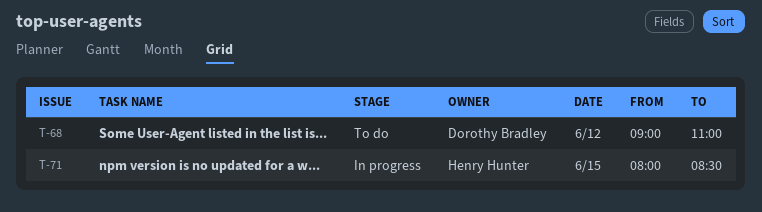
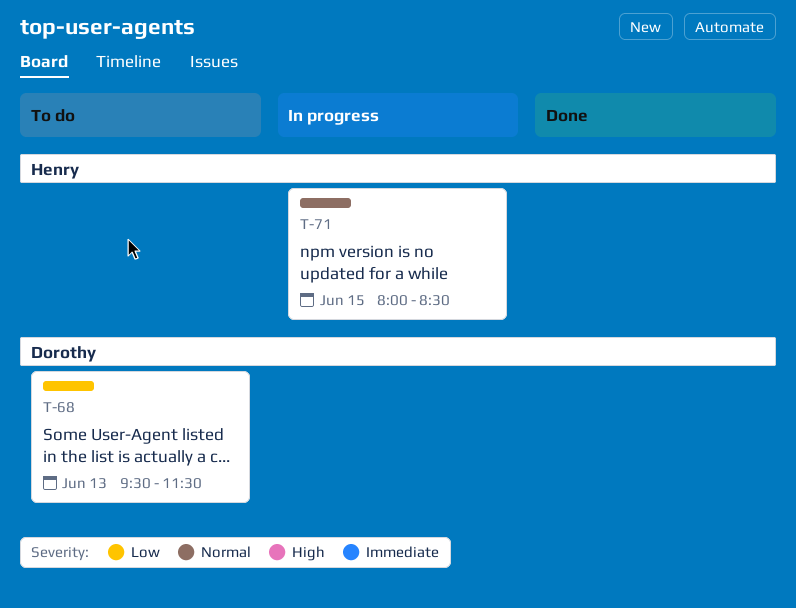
T-68, day: Jun 12 -> Jun 13
T-68, begins: 09:00 -> 09:30
T-68, ends: 11:00 -> 11:30

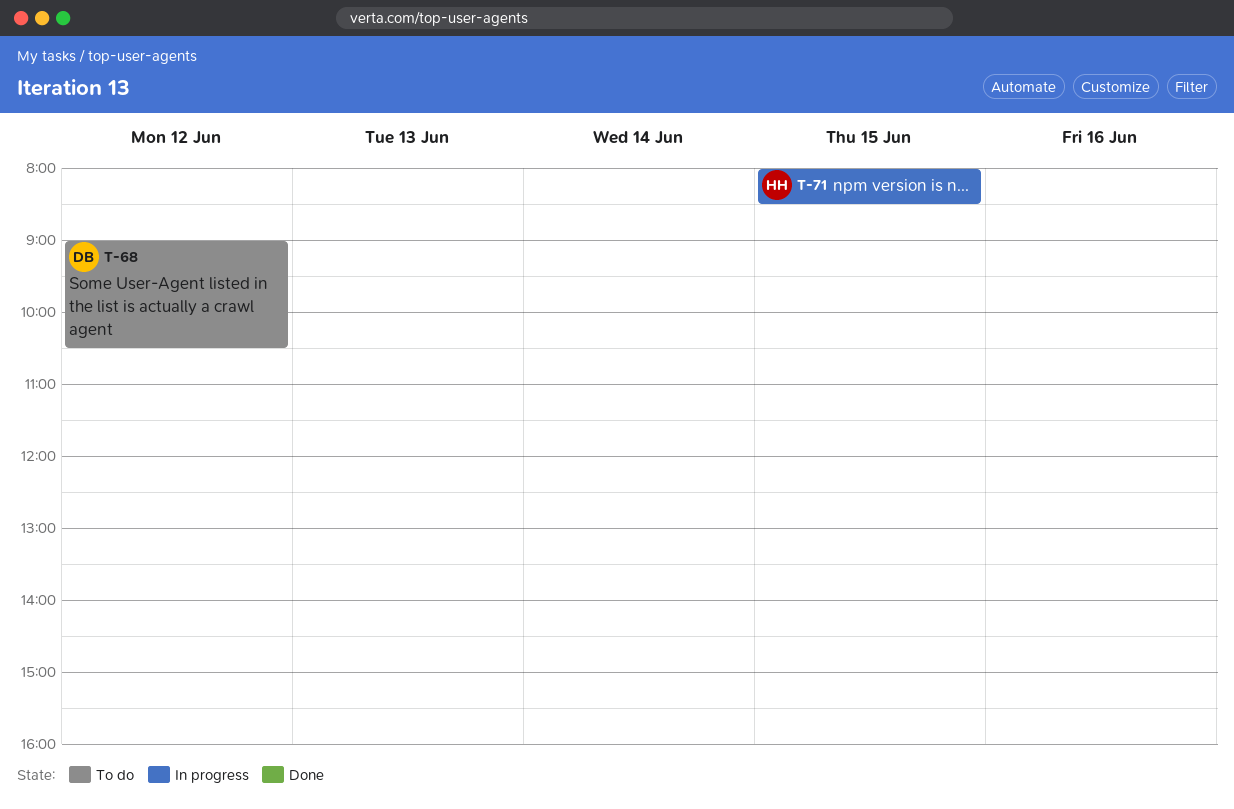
T-68, day: Jun 13 -> Jun 12
T-68, begins: 09:30 -> 09:00
T-68, ends: 11:30 -> 10:30

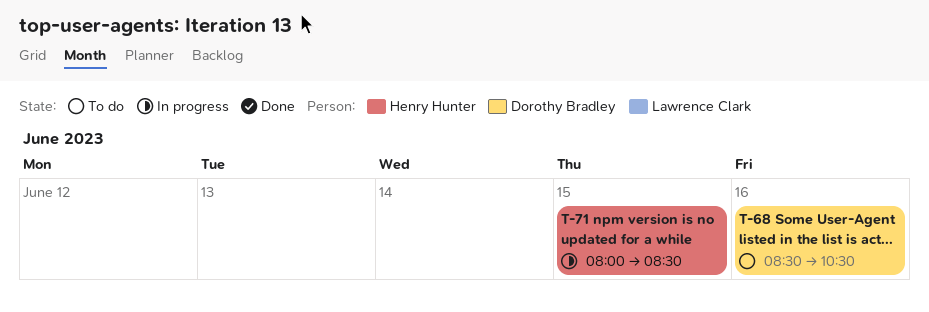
T-68, day: Jun 12 -> Jun 16
T-68, begins: 09:00 -> 08:30

